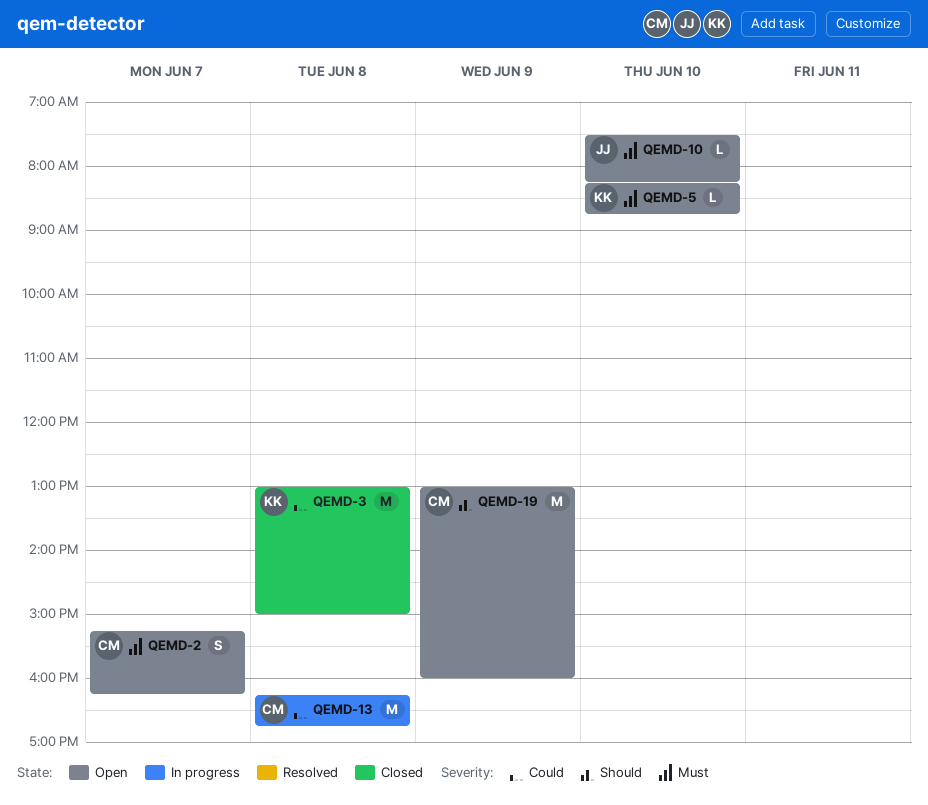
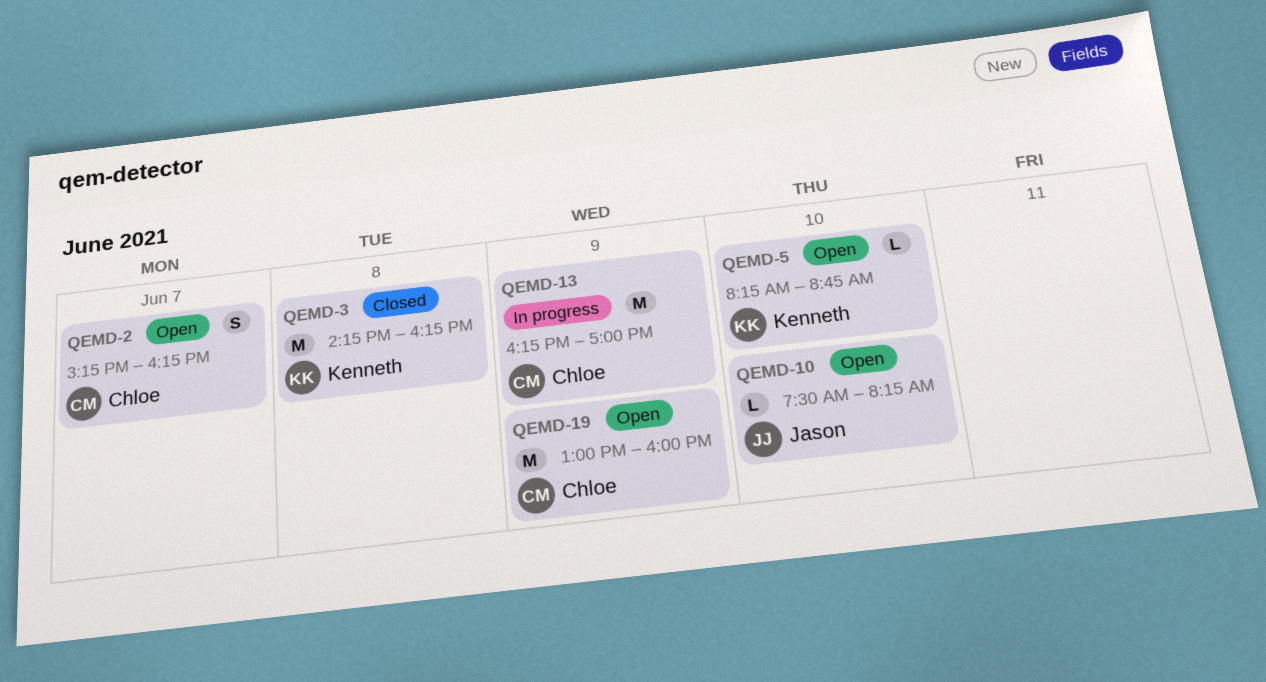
QEMD-3, begins: 13:00 -> 14:15
QEMD-3, ends: 15:00 -> 16:15
QEMD-13, day: Jun 8 -> Jun 9
QEMD-13, ends: 16:45 -> 17:00

